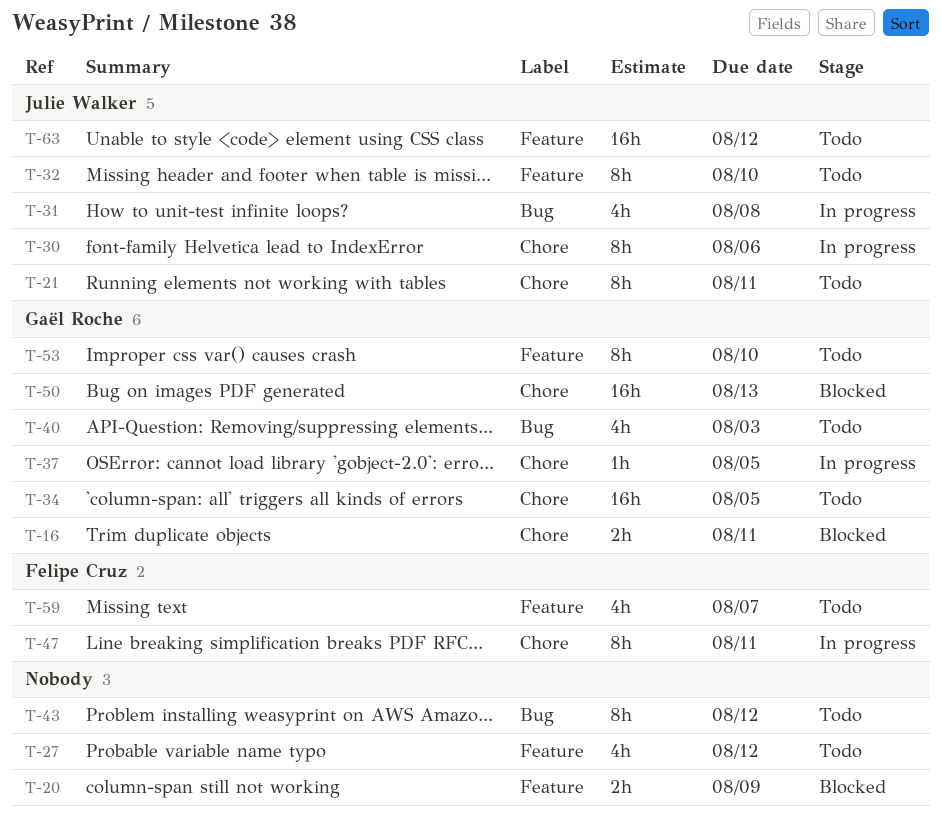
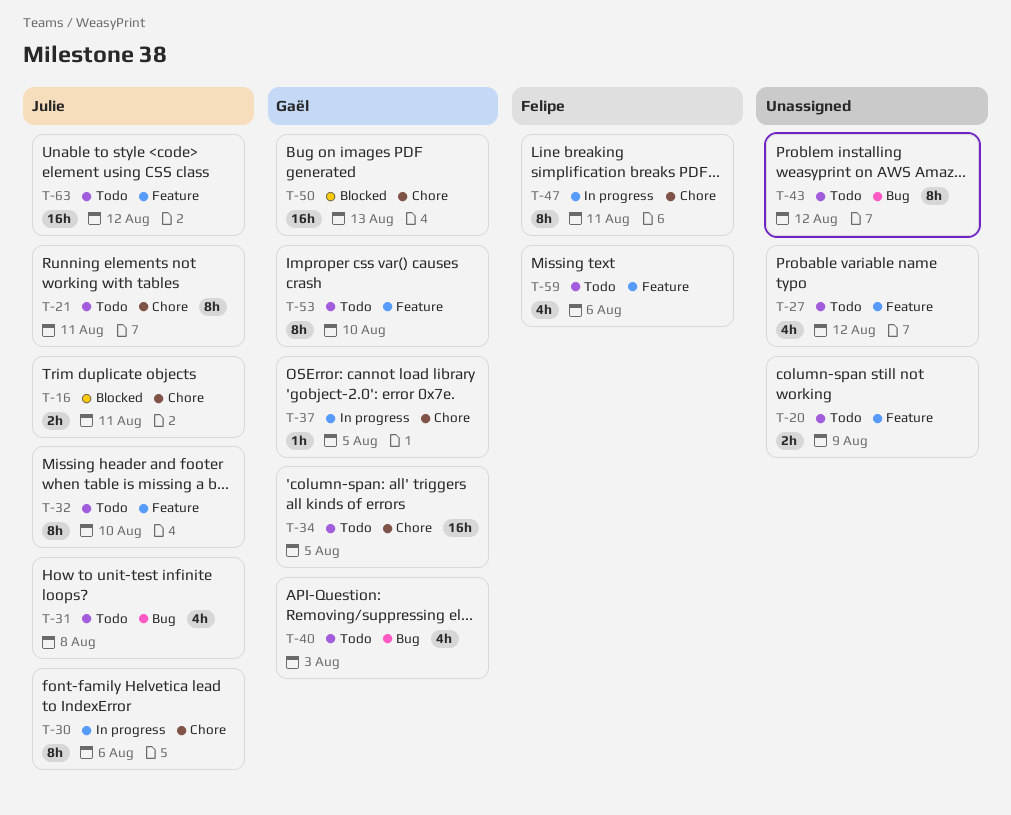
T-16, owner: Gaël Roche -> Julie Walker
T-20, status: Blocked -> Todo
T-31, status: In progress -> Todo
T-59, due: Aug 7 -> Aug 6

